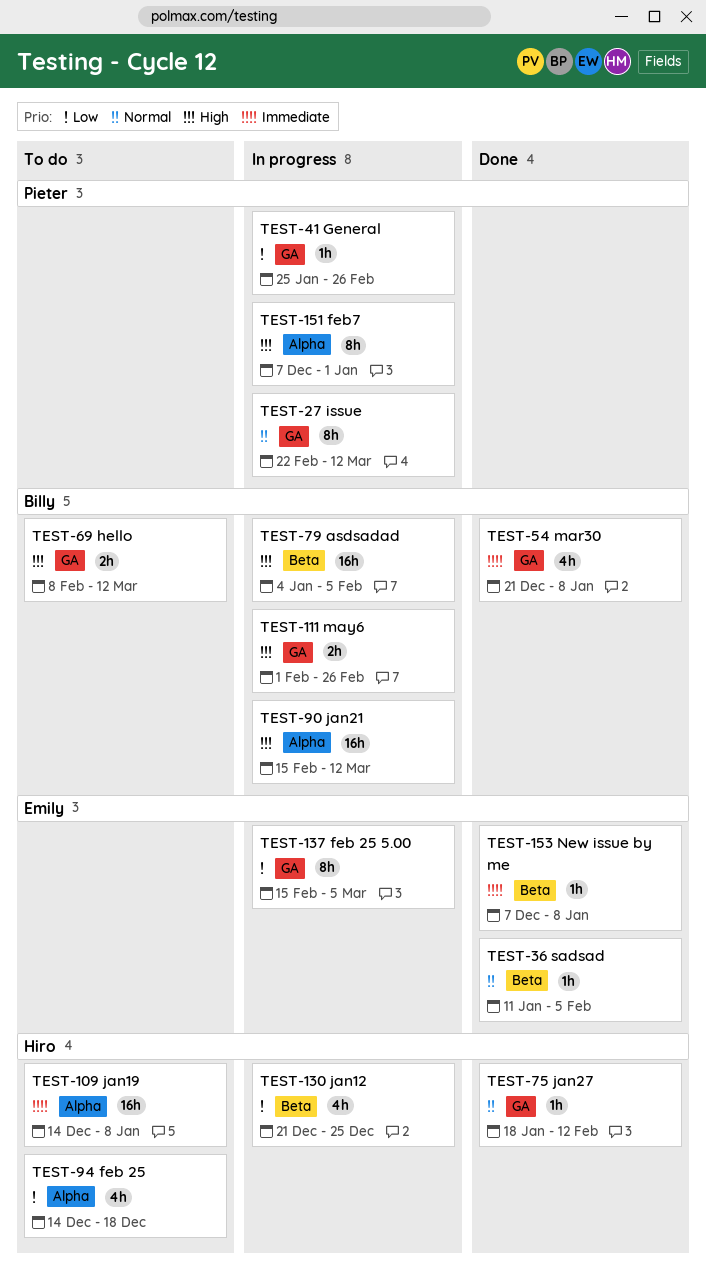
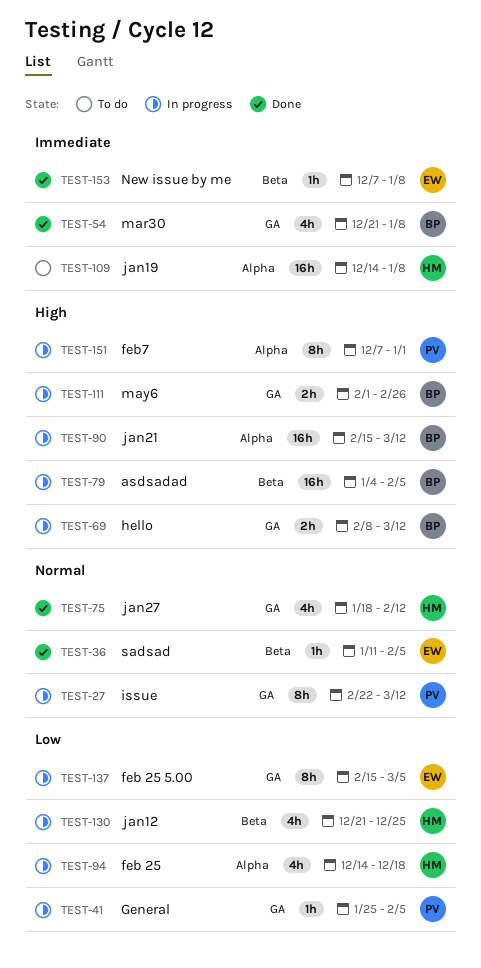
TEST-41, due: Feb 26 -> Feb 5
TEST-69, status: To do -> In progress
TEST-75, estimate: 1h -> 4h
TEST-94, status: To do -> In progress

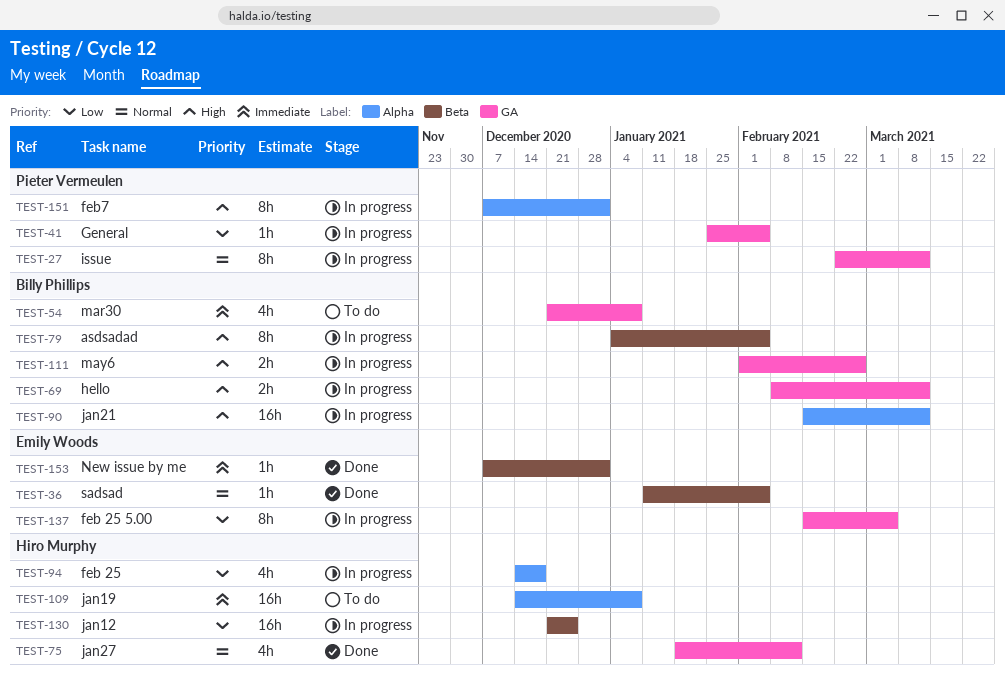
TEST-54, status: Done -> To do
TEST-79, estimate: 16h -> 8h
TEST-130, estimate: 4h -> 16h
TEST-153, due: Jan 8 -> Jan 1

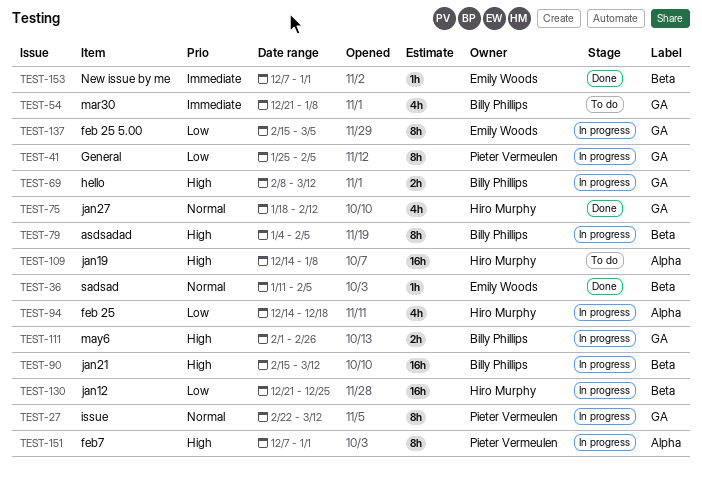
TEST-41, estimate: 1h -> 8h
TEST-90, label: Alpha -> Beta
TEST-109, priority: Immediate -> High

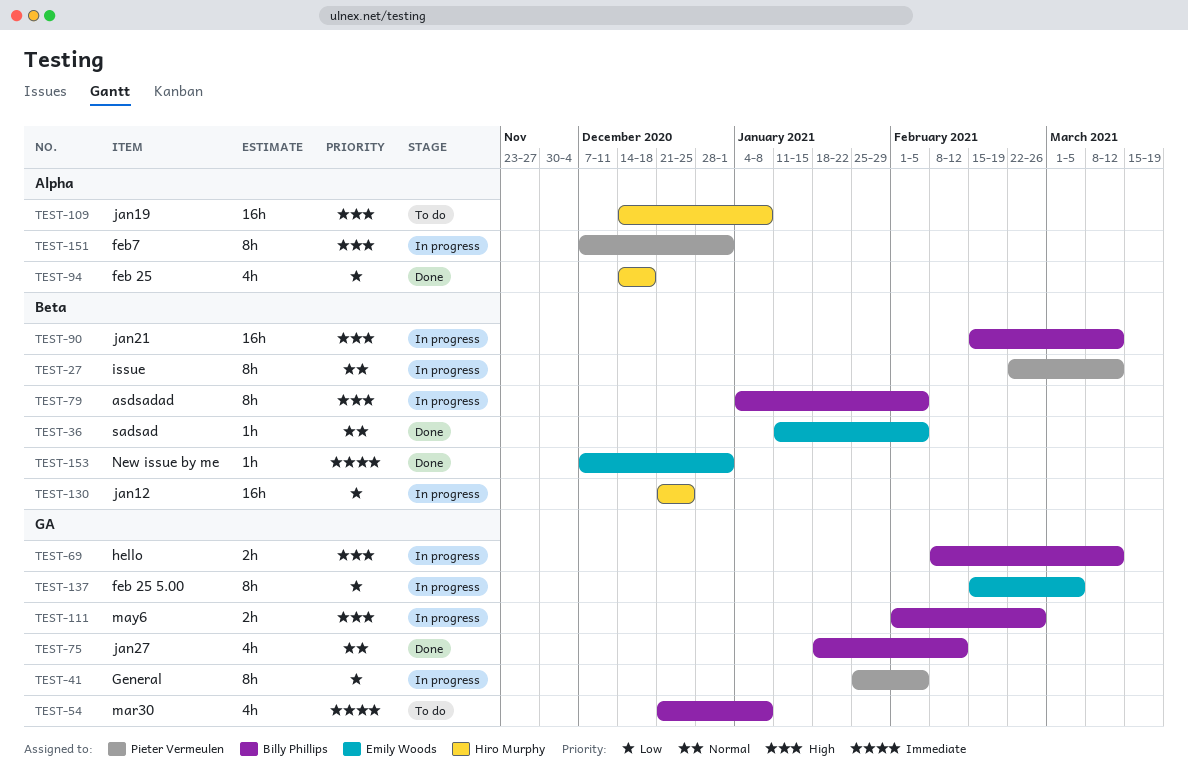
TEST-27, label: GA -> Beta
TEST-75, owner: Hiro Murphy -> Billy Phillips
TEST-94, status: In progress -> Done

